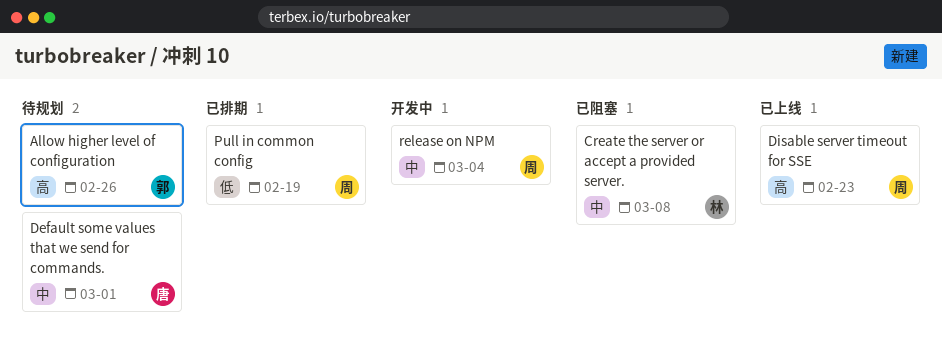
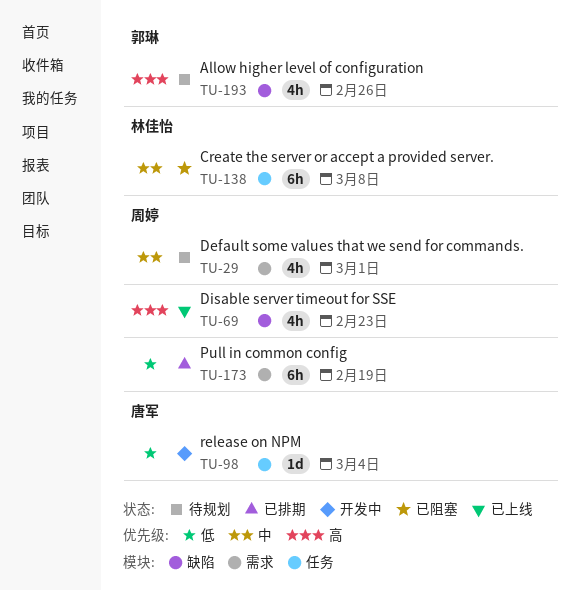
Default some values that we send for commands., owner: 唐军 -> 周婷
release on NPM, owner: 周婷 -> 唐军
release on NPM, priority: 中 -> 低

